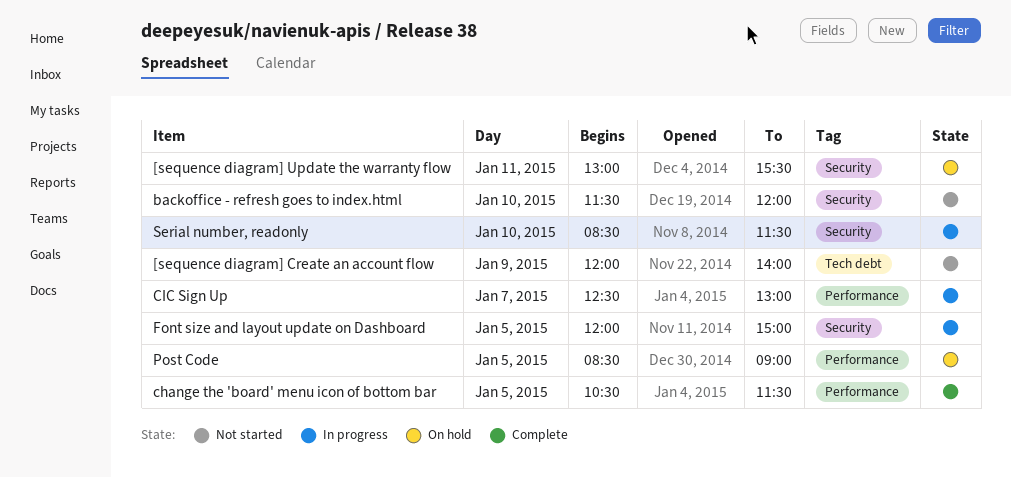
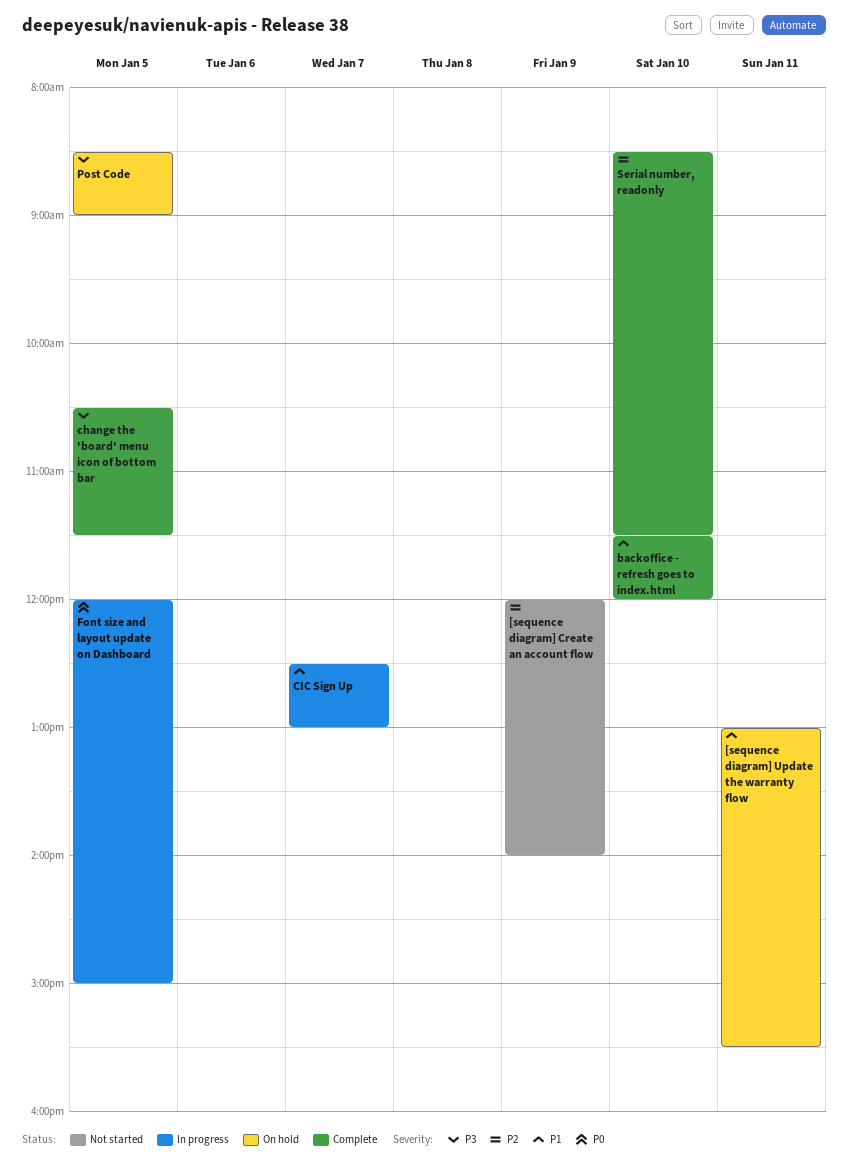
backoffice - refresh goes to index.html, status: Not started -> Complete
Serial number, readonly, status: In progress -> Complete

